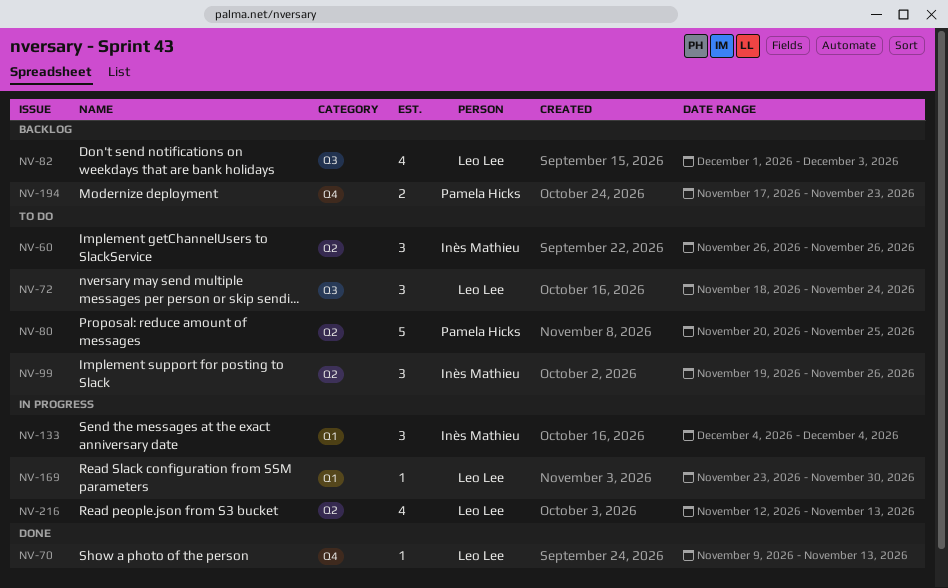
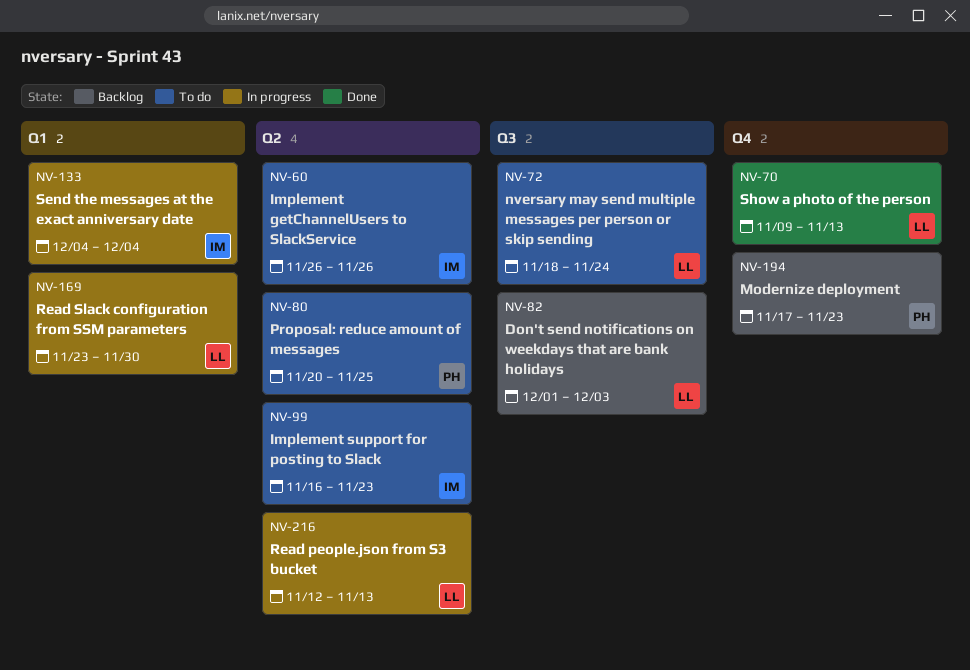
NV-99, start: Nov 19 -> Nov 16
NV-99, due: Nov 26 -> Nov 23

